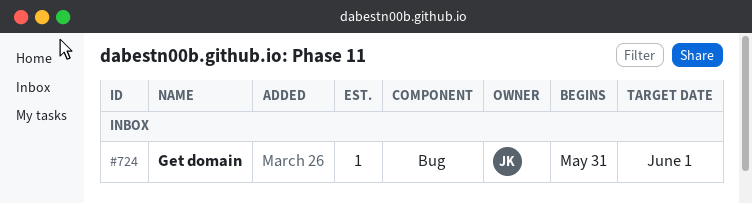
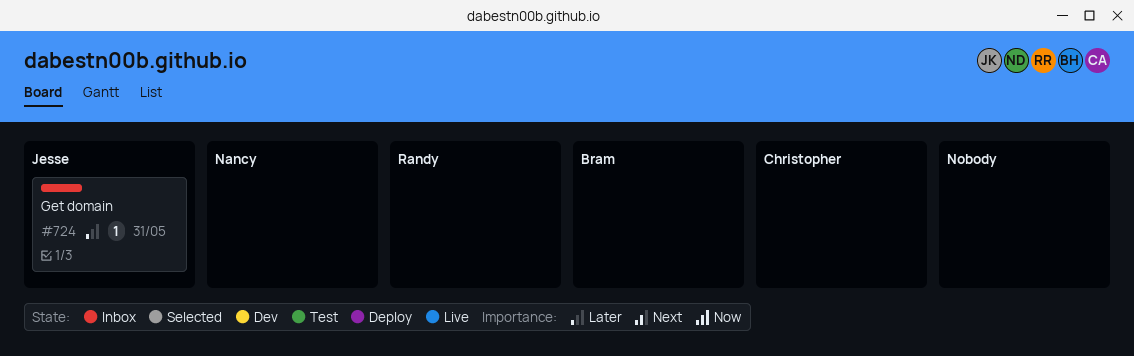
#724, due: Jun 1 -> May 31

